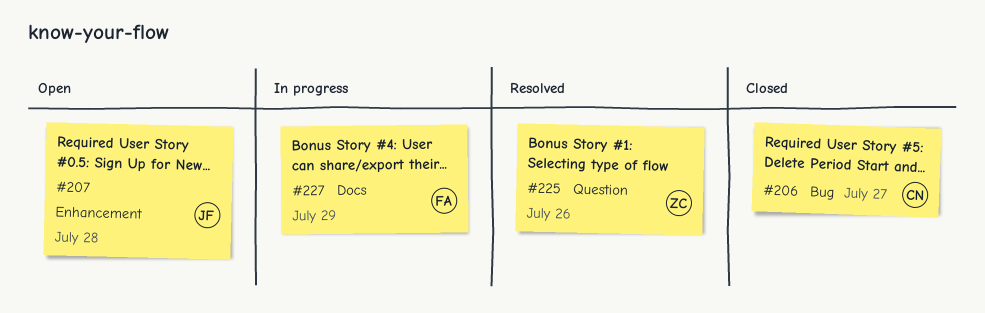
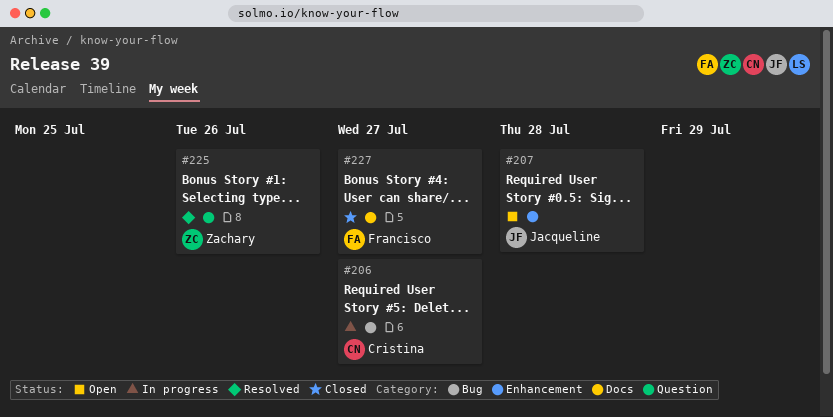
#206, status: Closed -> In progress
#227, status: In progress -> Closed
#227, due: Jul 29 -> Jul 27

